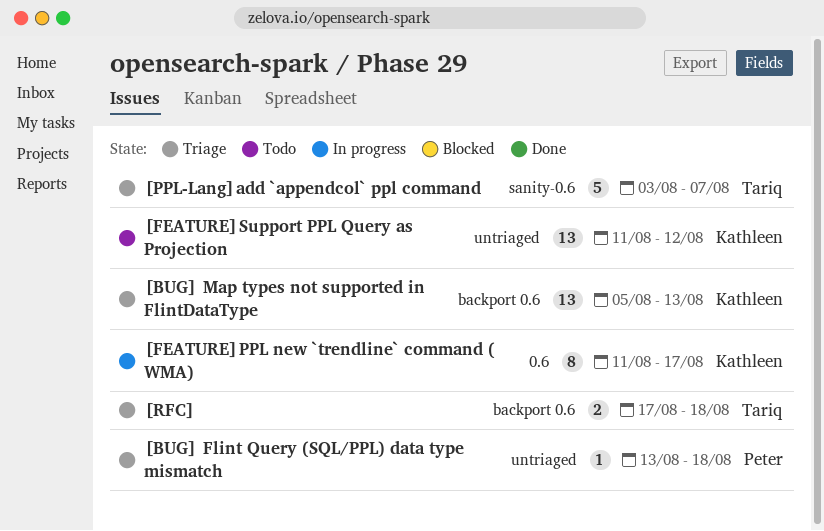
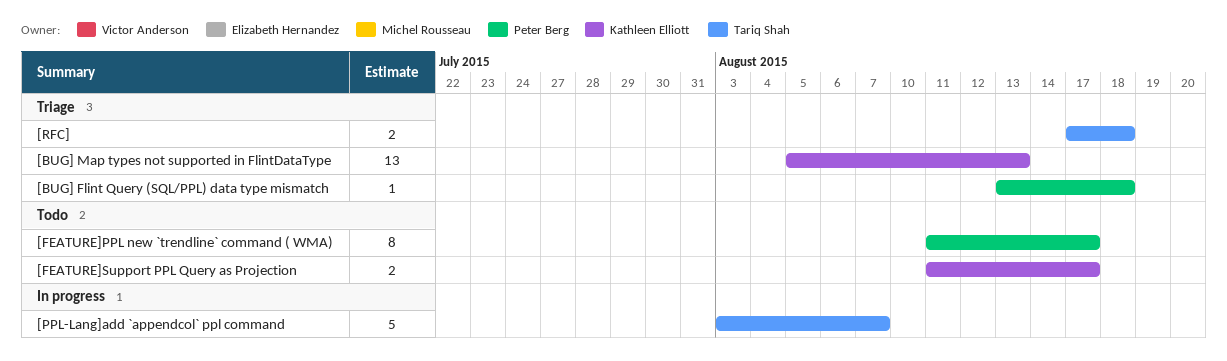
[FEATURE]PPL new `trendline` command ( WMA), status: In progress -> Todo
[FEATURE]PPL new `trendline` command ( WMA), owner: Kathleen Elliott -> Peter Berg
[FEATURE]Support PPL Query as Projection, estimate: 13 -> 2
[FEATURE]Support PPL Query as Projection, due: Aug 12 -> Aug 17
[PPL-Lang]add `appendcol` ppl command, status: Triage -> In progress

